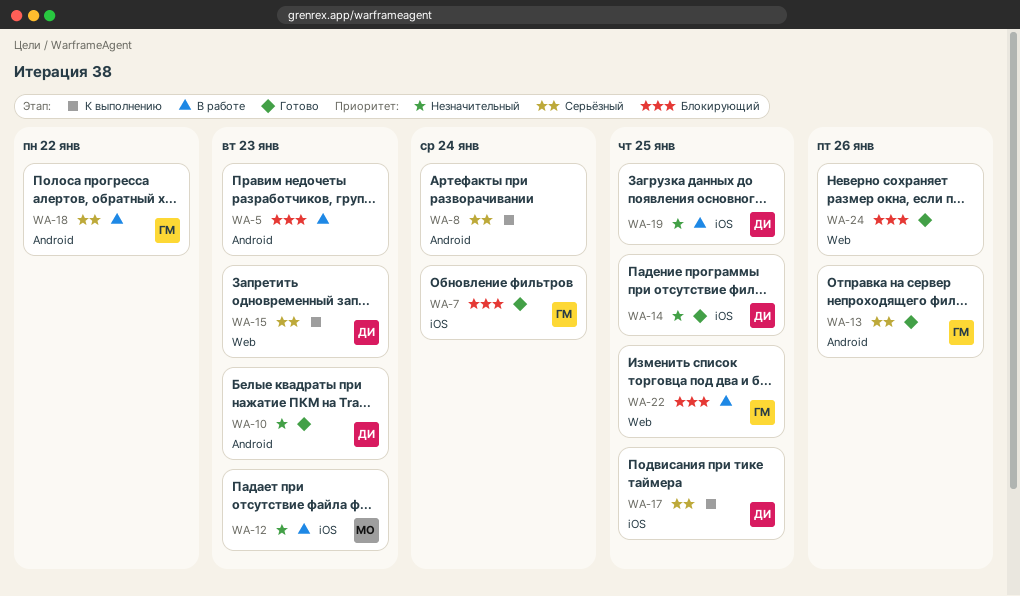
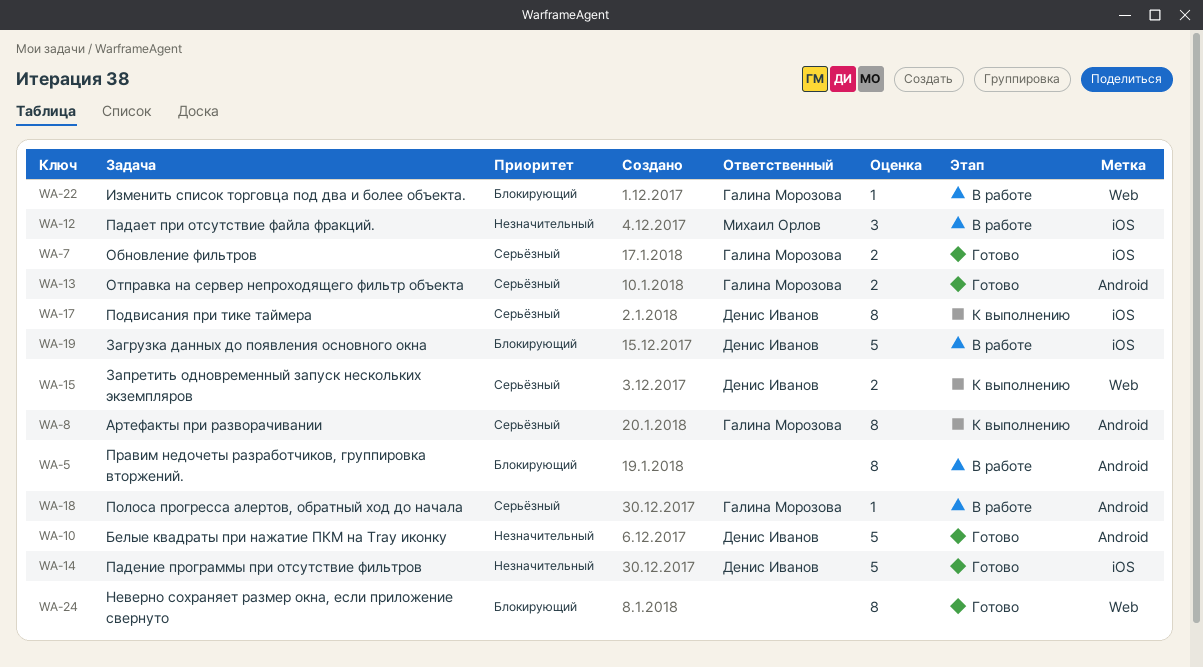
WA-7, priority: Блокирующий -> Серьёзный
WA-8, owner: none -> Галина Морозова
WA-19, priority: Незначительный -> Блокирующий

